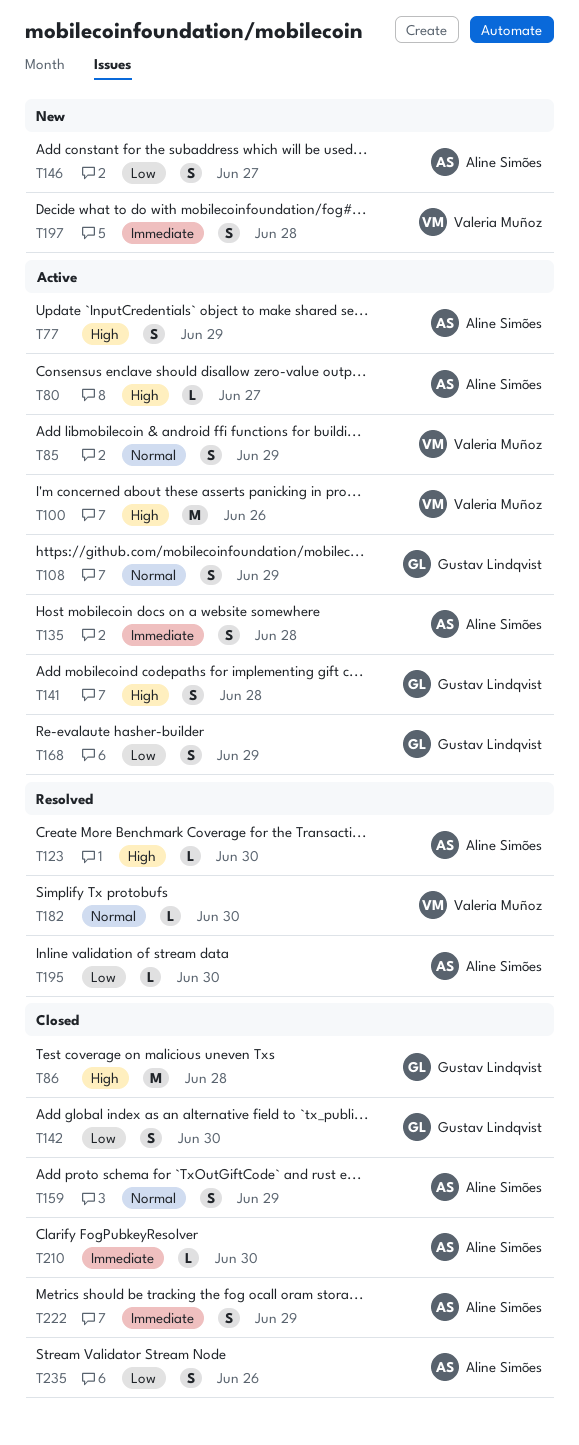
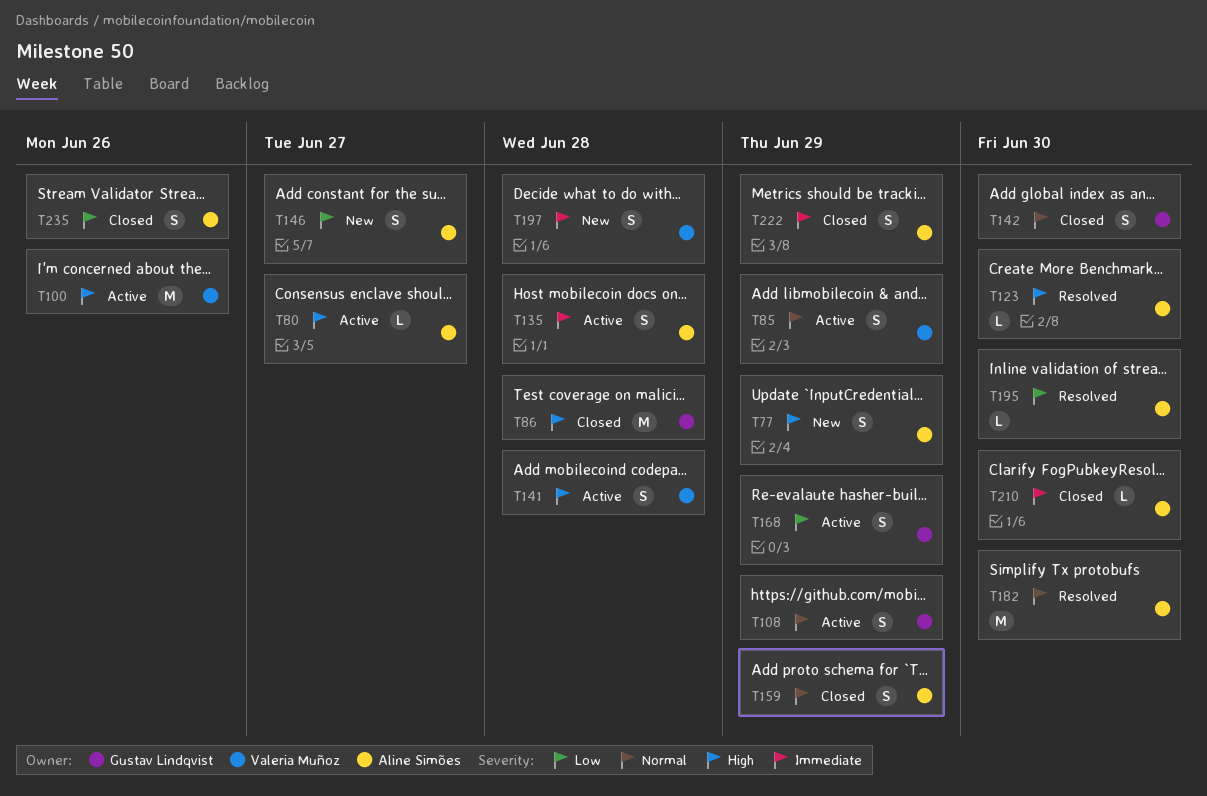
T77, status: Active -> New
T141, owner: Gustav Lindqvist -> Valeria Muñoz
T142, priority: Low -> Normal
T182, owner: Valeria Muñoz -> Aline Simões
T182, estimate: L -> M

